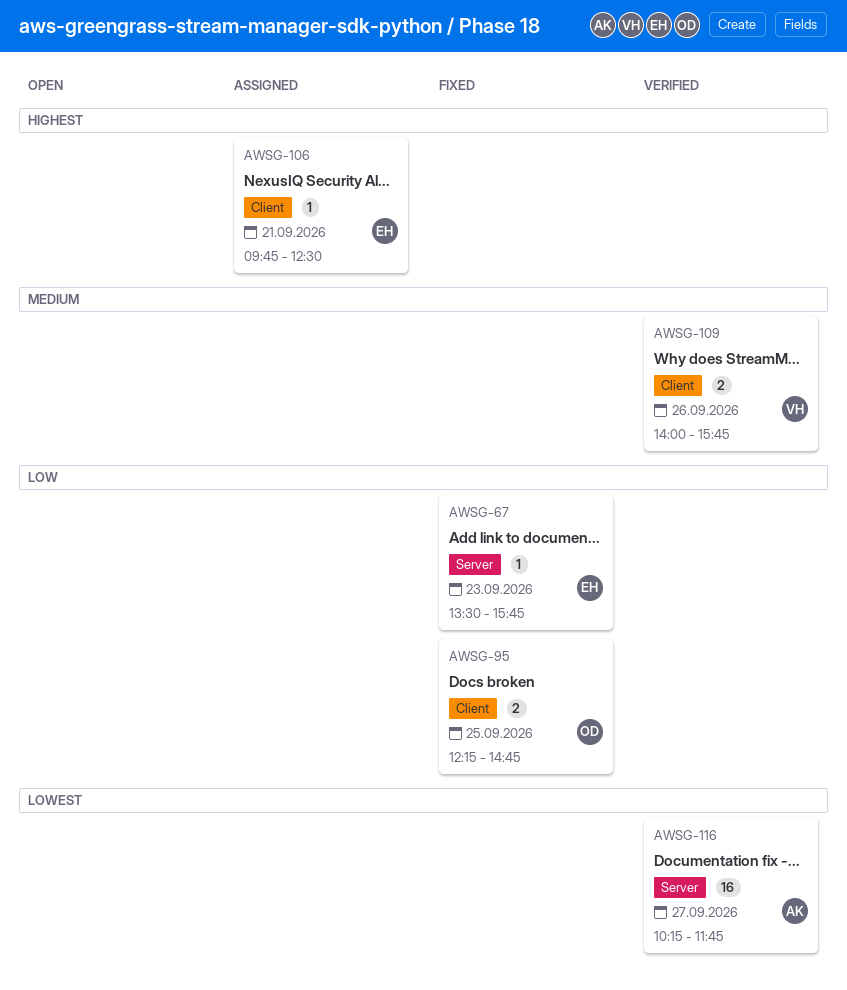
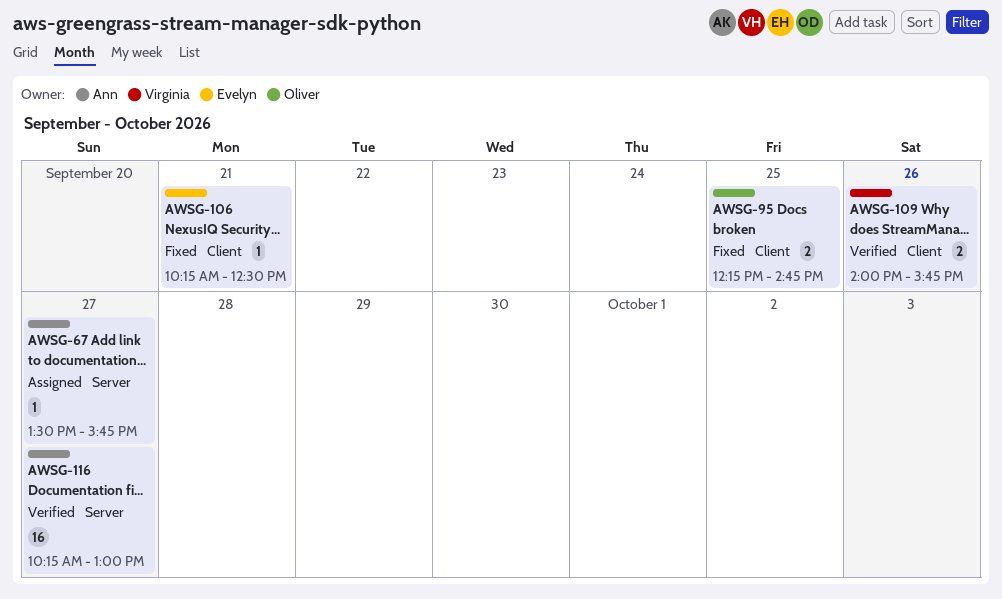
AWSG-67, status: Fixed -> Assigned
AWSG-67, owner: Evelyn -> Ann
AWSG-67, day: Sep 23 -> Sep 27
AWSG-106, status: Assigned -> Fixed
AWSG-106, begins: 09:45 -> 10:15
AWSG-116, ends: 11:45 -> 13:00

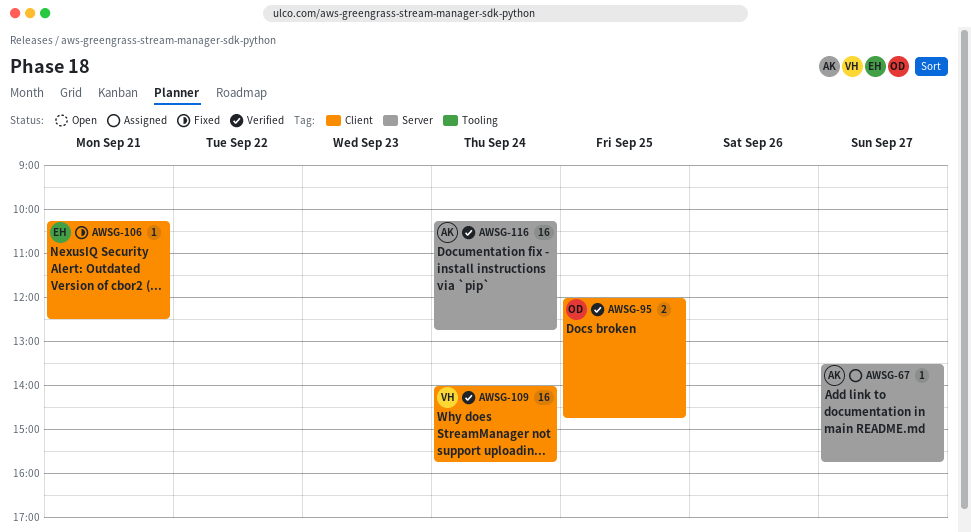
AWSG-95, status: Fixed -> Verified
AWSG-95, begins: 12:15 -> 12:00
AWSG-109, estimate: 2 -> 16
AWSG-109, day: Sep 26 -> Sep 24
AWSG-116, day: Sep 27 -> Sep 24
AWSG-116, ends: 13:00 -> 12:45

